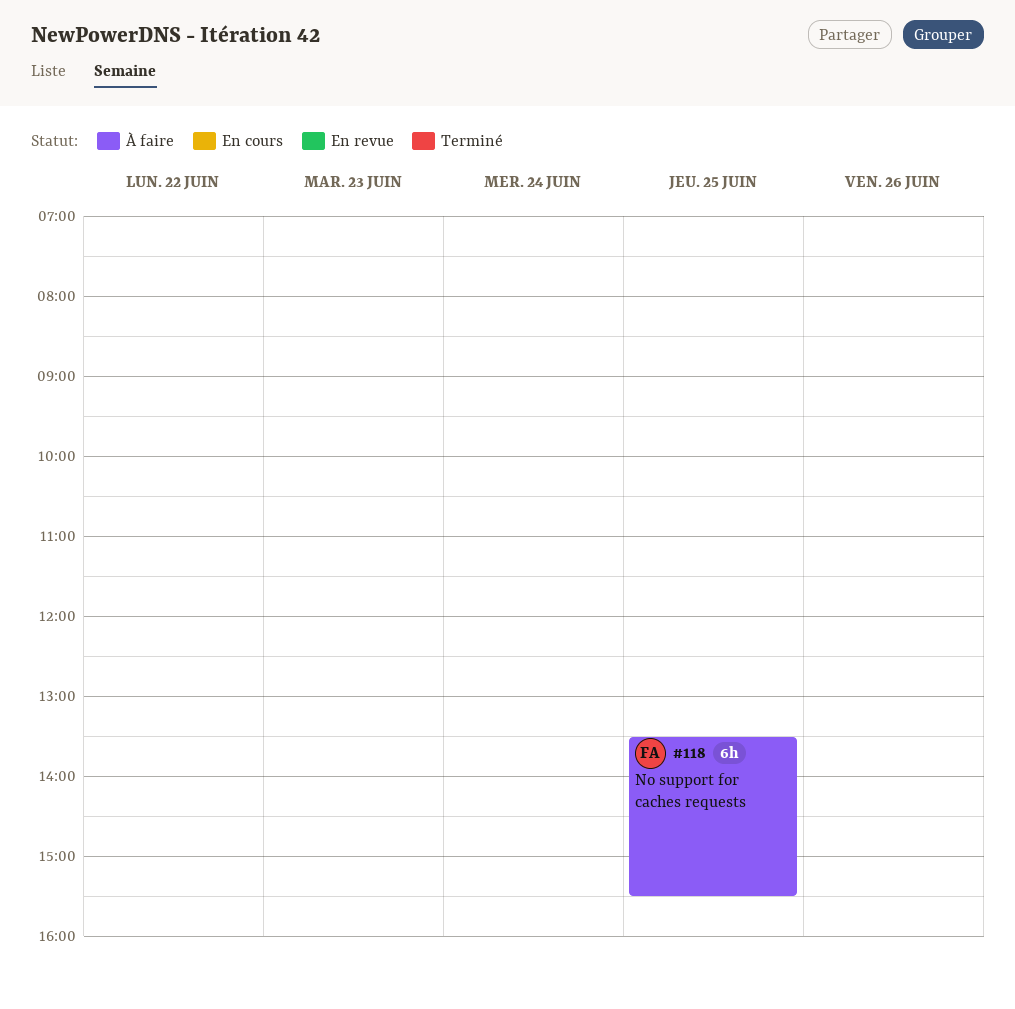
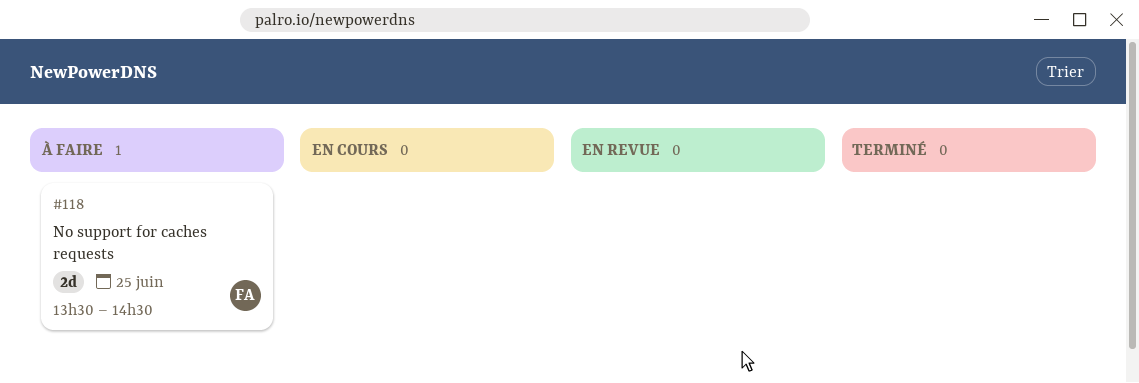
#118, estimate: 6h -> 2d
#118, ends: 15:30 -> 14:30

